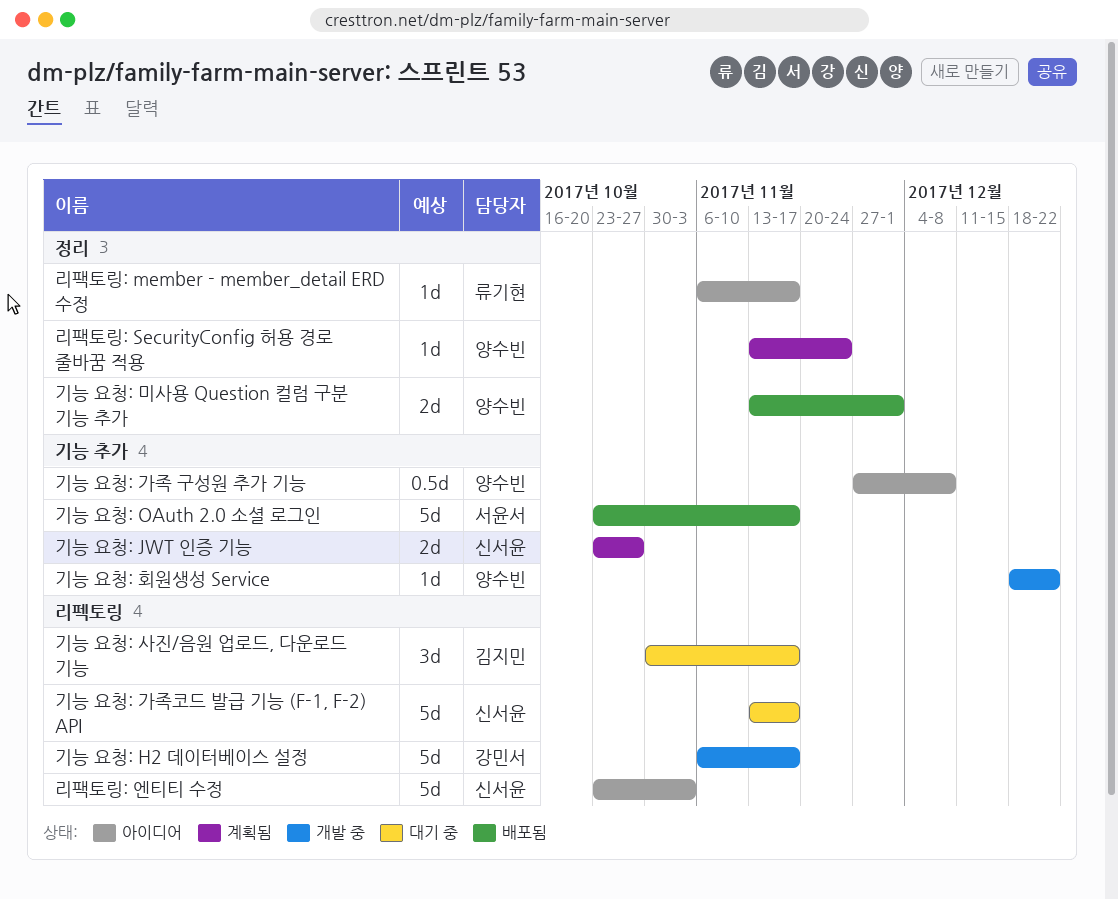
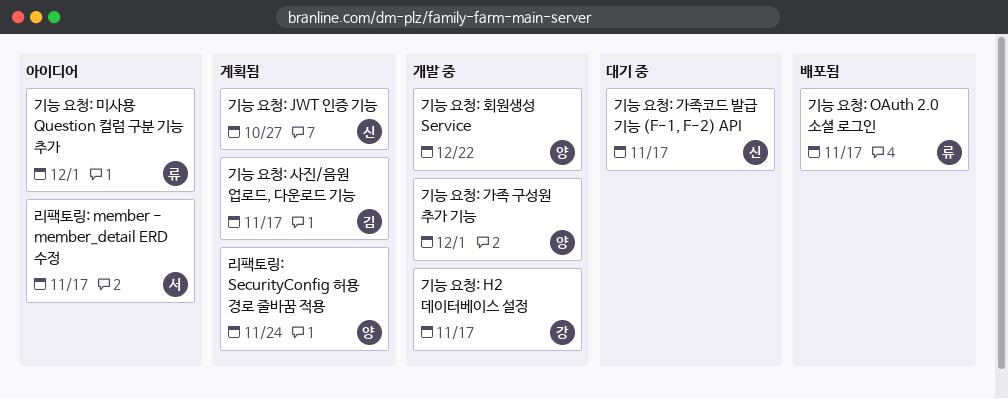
기능 요청: OAuth 2.0 소셜 로그인, owner: 서윤서 -> 류기현
기능 요청: 가족 구성원 추가 기능, status: 아이디어 -> 개발 중
기능 요청: 가족 구성원 추가 기능, due: Dec 8 -> Dec 1
기능 요청: 미사용 Question 컬럼 구분 기능 추가, status: 배포됨 -> 아이디어
기능 요청: 미사용 Question 컬럼 구분 기능 추가, owner: 양수빈 -> 류기현
기능 요청: 사진/음원 업로드, 다운로드 기능, status: 대기 중 -> 계획됨
리팩토링: member - member_detail ERD 수정, owner: 류기현 -> 서윤서
리팩토링: 엔티티 수정: present -> none

